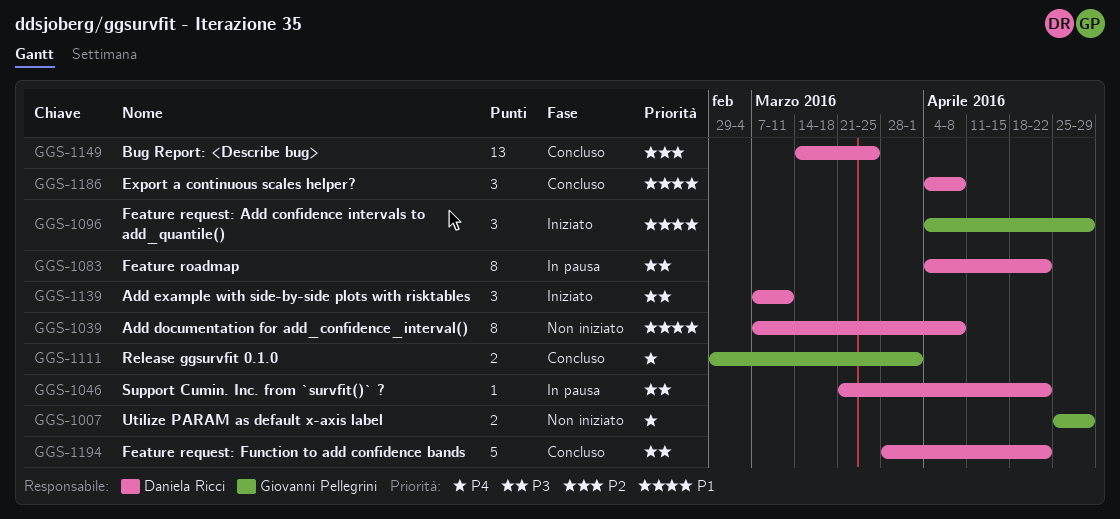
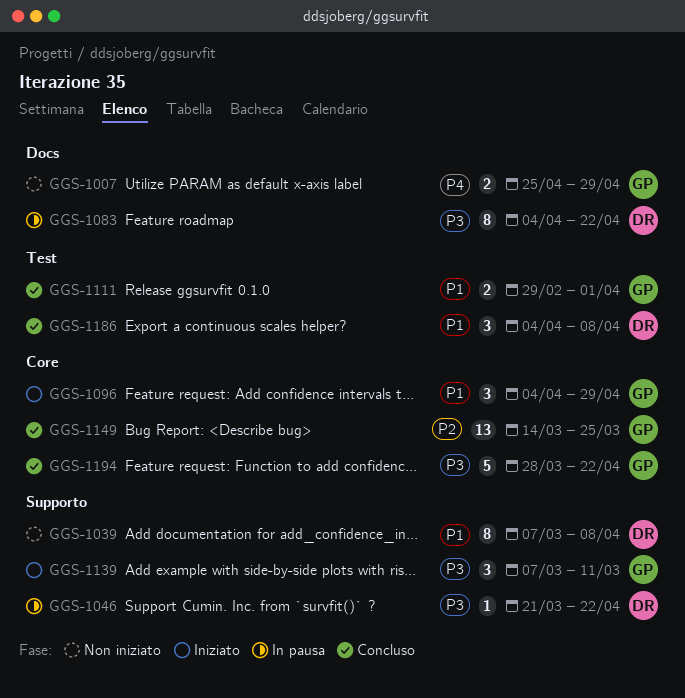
GGS-1111, priority: P4 -> P1
GGS-1139, owner: Daniela Ricci -> Giovanni Pellegrini
GGS-1149, owner: Daniela Ricci -> Giovanni Pellegrini
GGS-1194, owner: Daniela Ricci -> Giovanni Pellegrini

